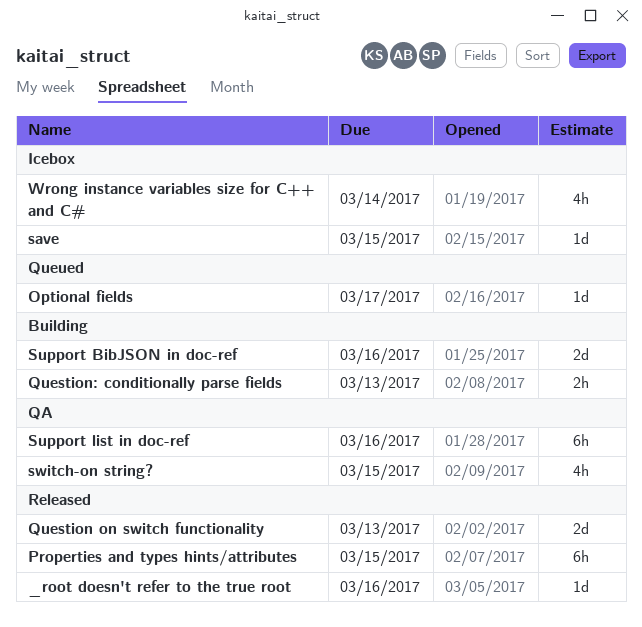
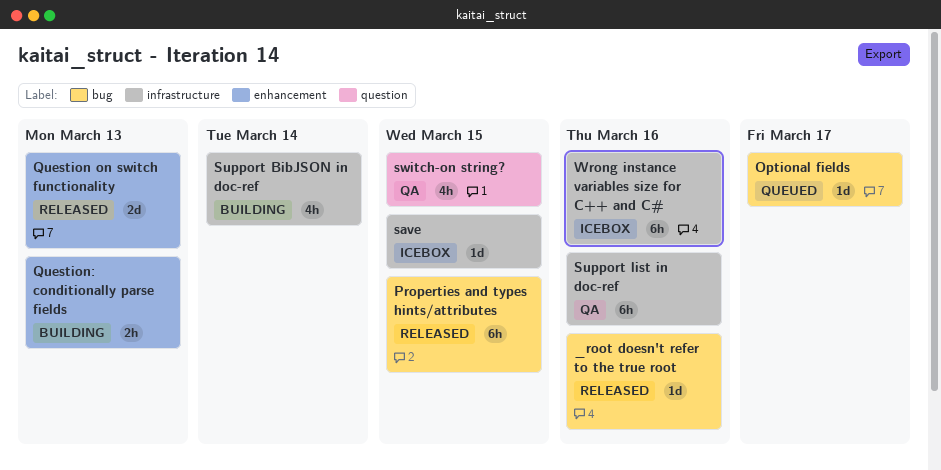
Support BibJSON in doc-ref, estimate: 2d -> 4h
Support BibJSON in doc-ref, due: Mar 16 -> Mar 14
Wrong instance variables size for C++ and C#, estimate: 4h -> 6h
Wrong instance variables size for C++ and C#, due: Mar 14 -> Mar 16

